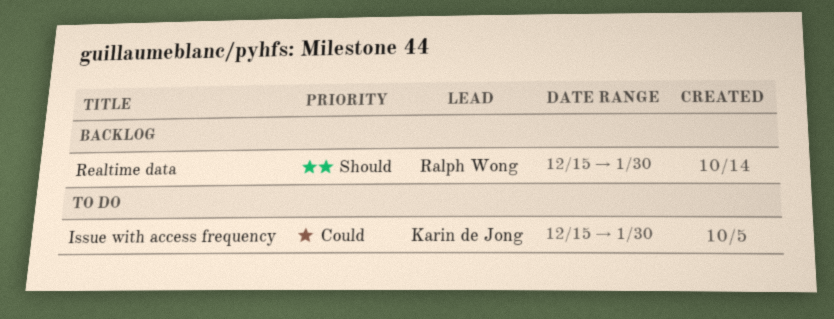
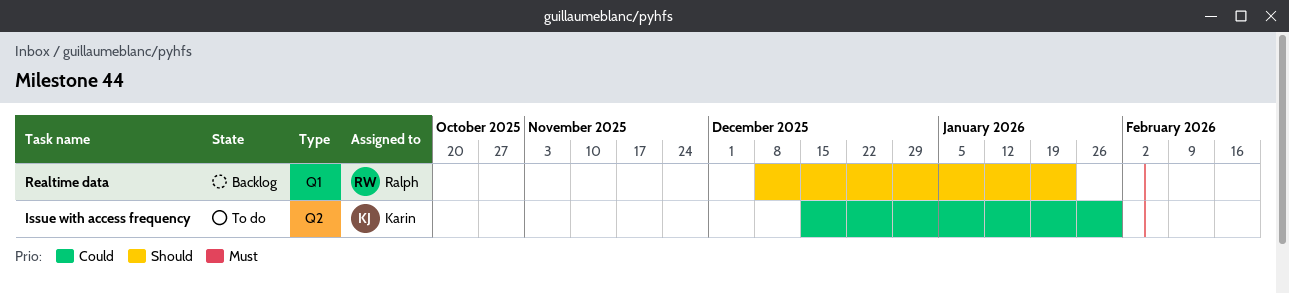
Realtime data, start: Dec 15 -> Dec 8
Realtime data, due: Jan 30 -> Jan 23

